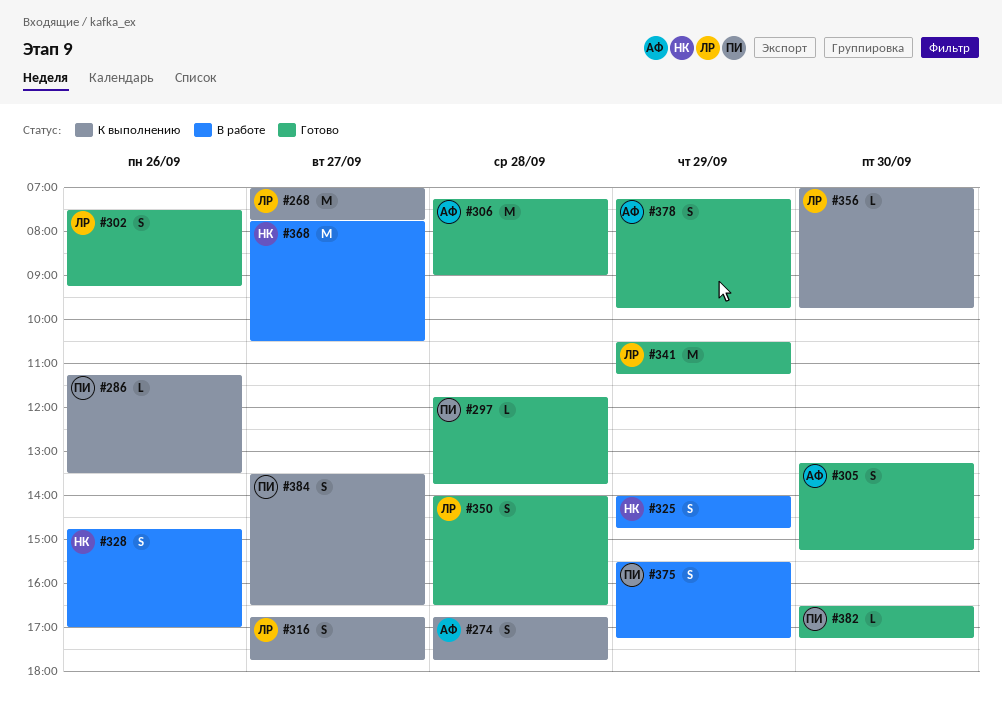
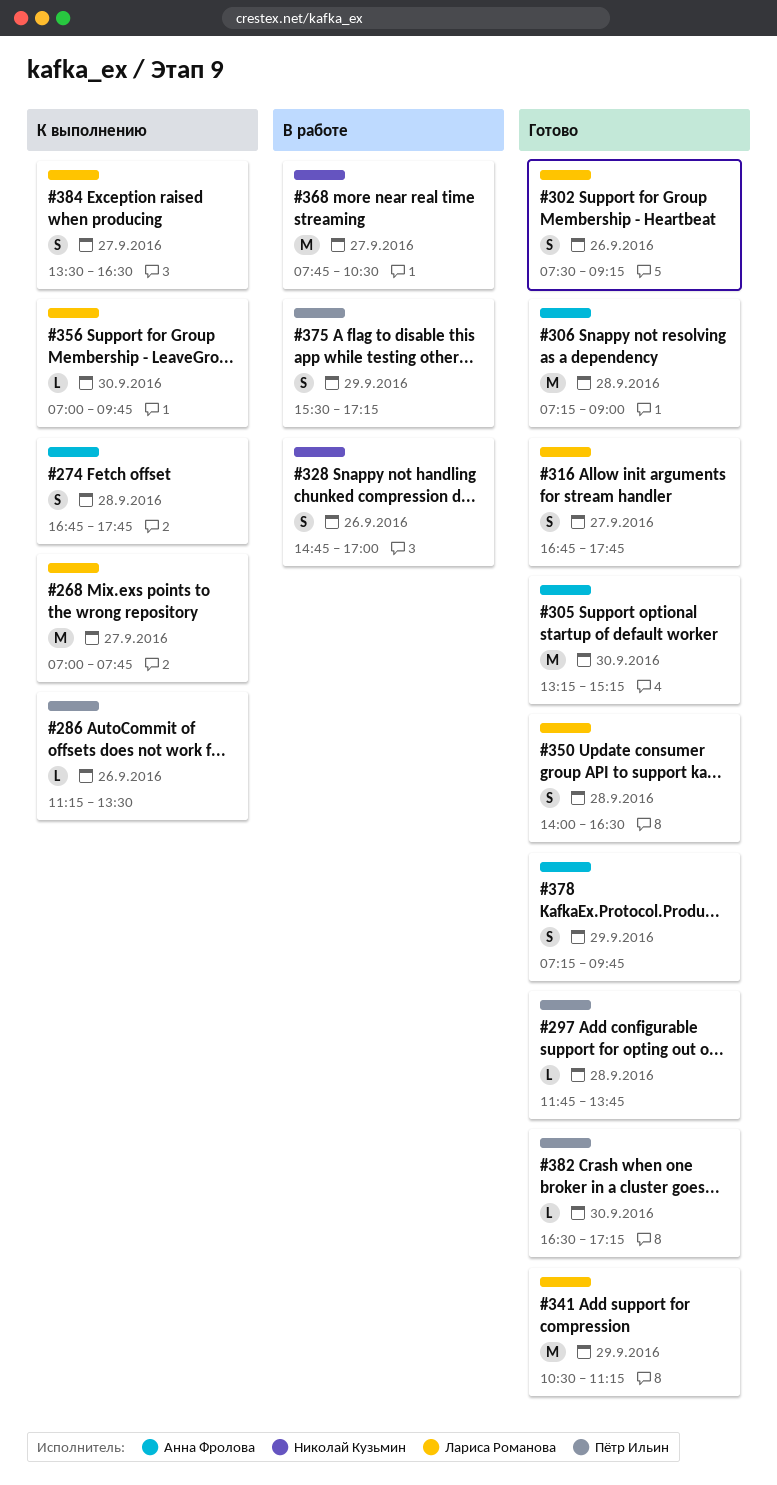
#305, estimate: S -> M
#316, status: К выполнению -> Готово
#325: present -> none
#384, owner: Пётр Ильин -> Лариса Романова

